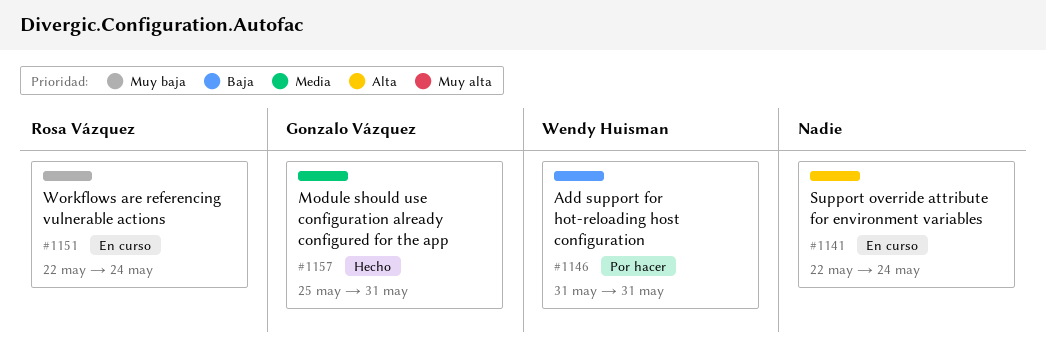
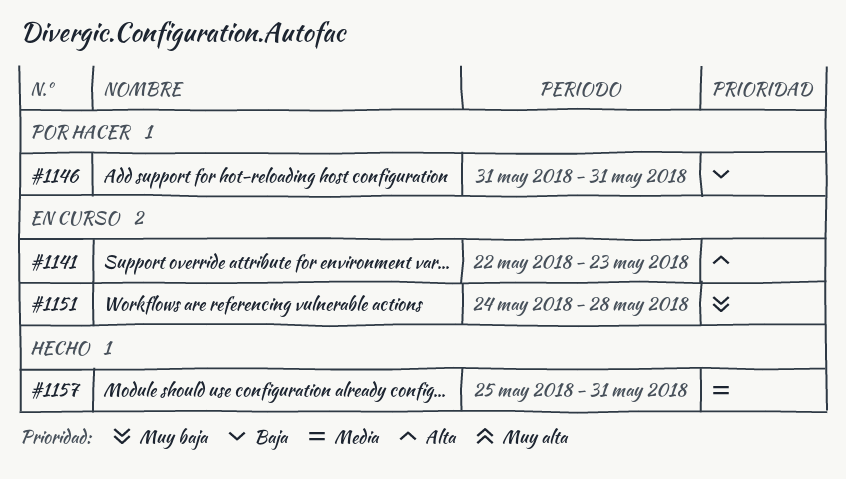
#1141, due: May 24 -> May 23
#1151, start: May 22 -> May 24
#1151, due: May 24 -> May 28

